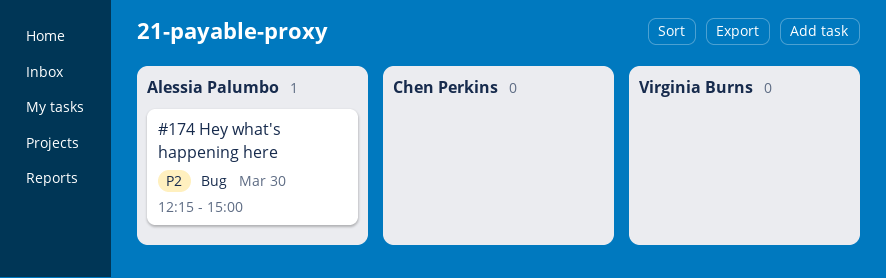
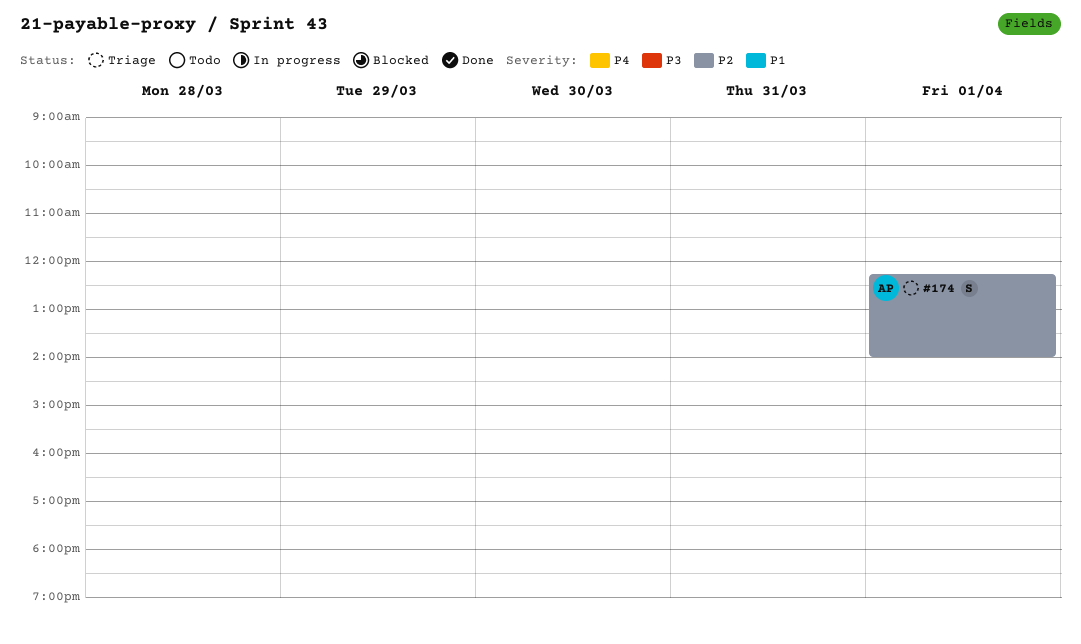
#174, day: Mar 30 -> Apr 1
#174, ends: 15:00 -> 14:00

